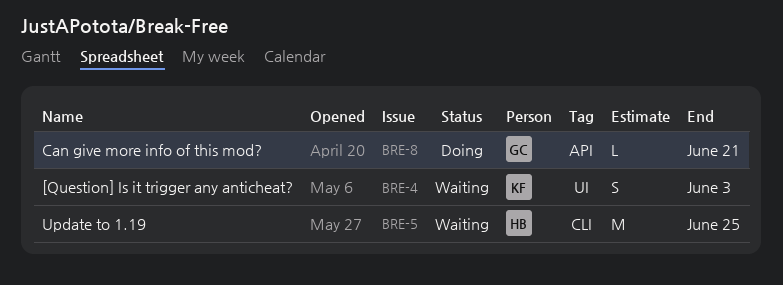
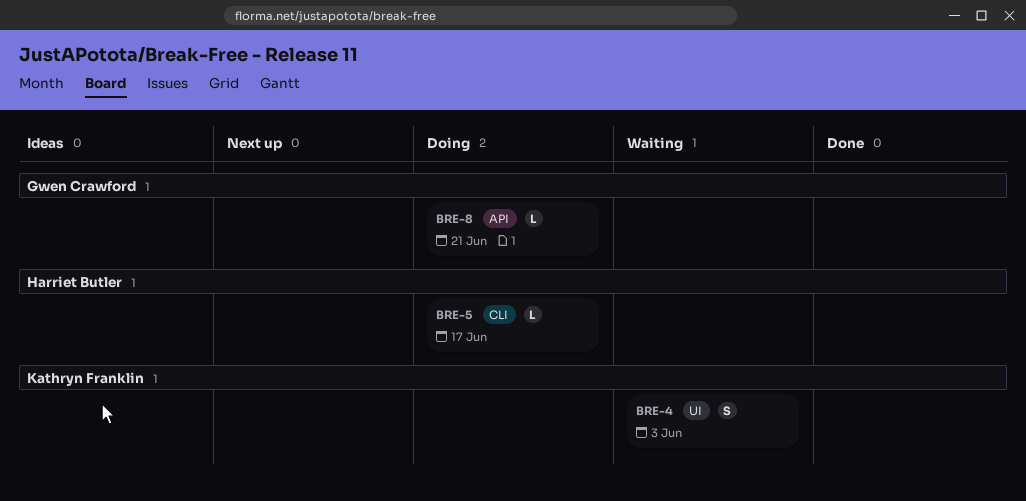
BRE-5, status: Waiting -> Doing
BRE-5, estimate: M -> L
BRE-5, due: Jun 25 -> Jun 17

